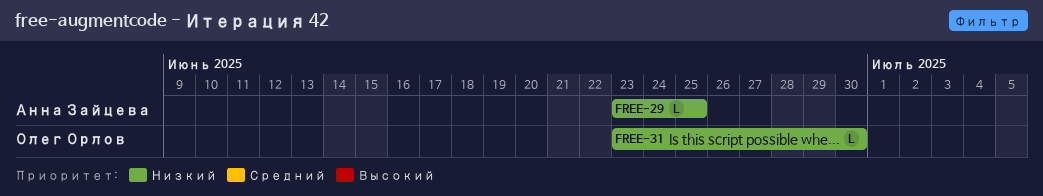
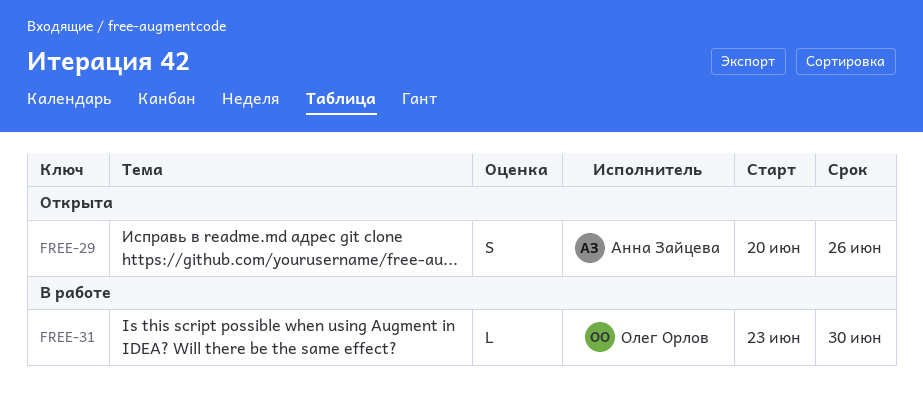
FREE-29, estimate: L -> S
FREE-29, start: Jun 23 -> Jun 20
FREE-29, due: Jun 25 -> Jun 26

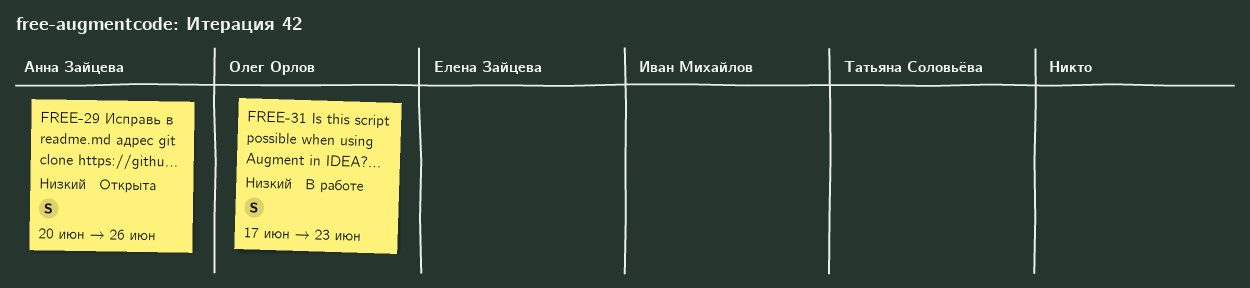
FREE-31, estimate: L -> S
FREE-31, start: Jun 23 -> Jun 17
FREE-31, due: Jun 30 -> Jun 23

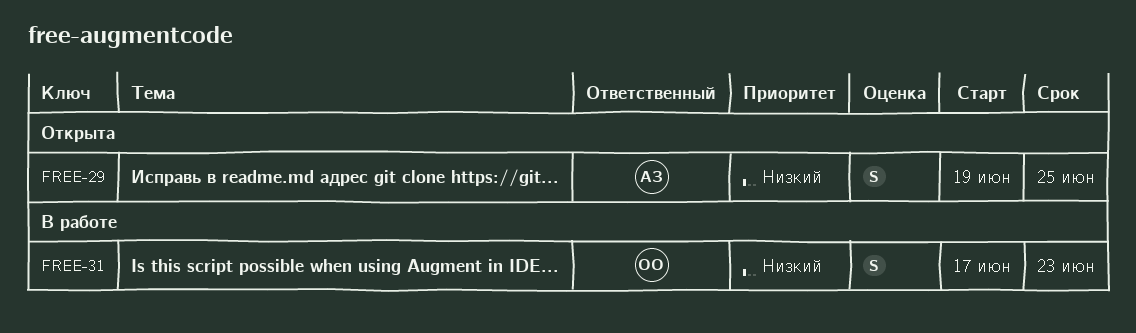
FREE-29, start: Jun 20 -> Jun 19
FREE-29, due: Jun 26 -> Jun 25

